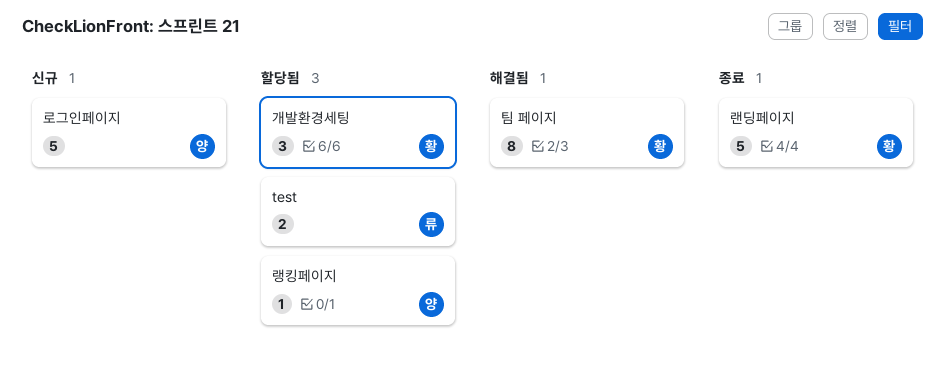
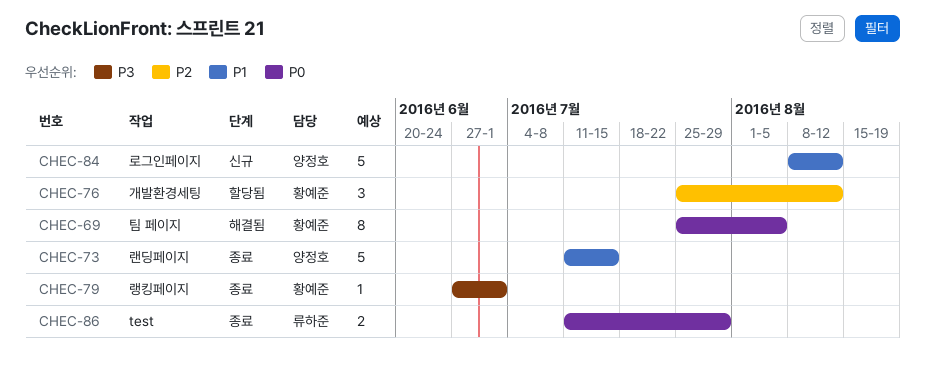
test, status: 할당됨 -> 종료
랜딩페이지, owner: 황예준 -> 양정호
랭킹페이지, status: 할당됨 -> 종료
랭킹페이지, owner: 양정호 -> 황예준

